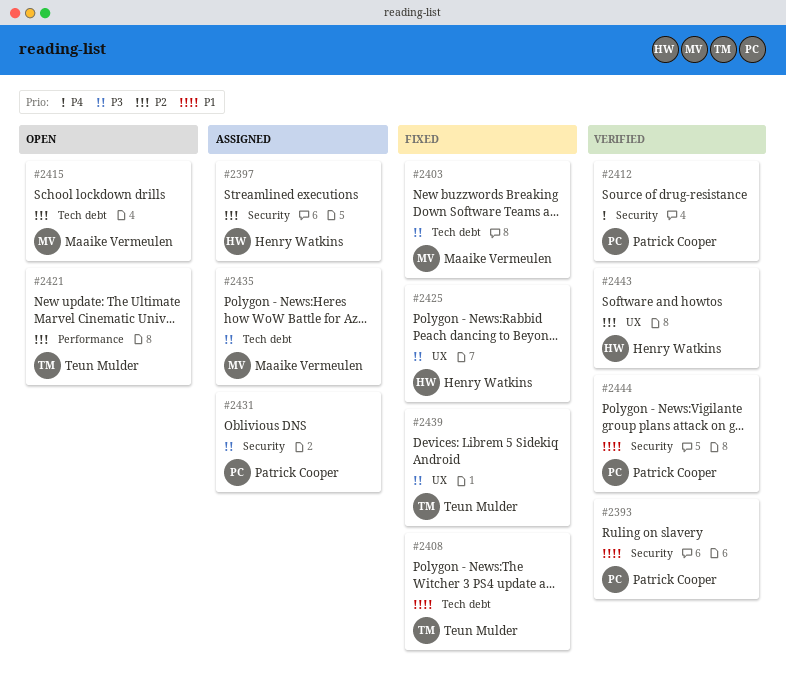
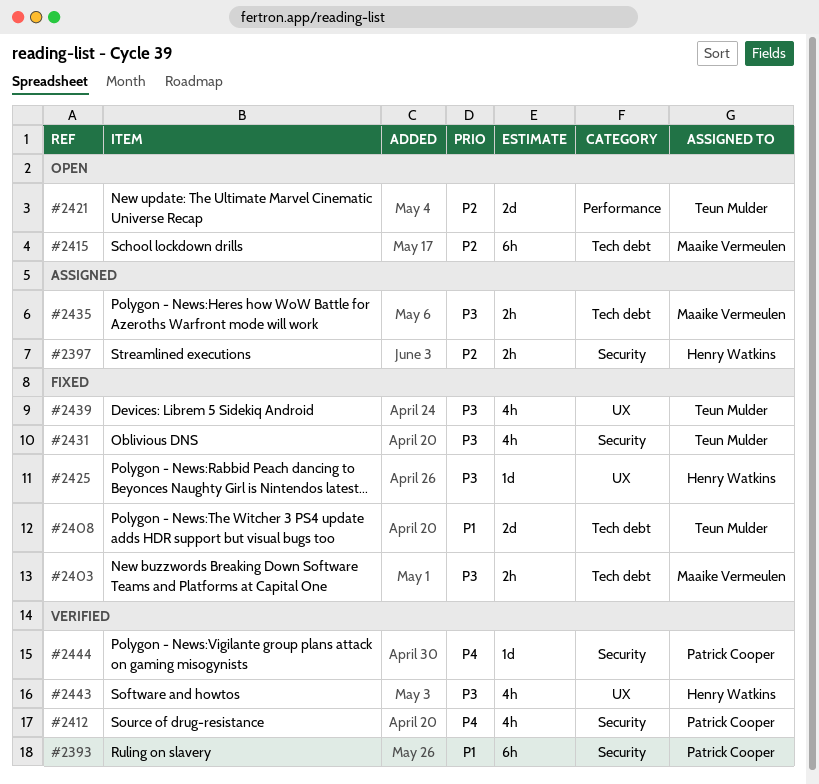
#2431, status: Assigned -> Fixed
#2431, owner: Patrick Cooper -> Teun Mulder
#2443, priority: P2 -> P3
#2444, priority: P1 -> P4

